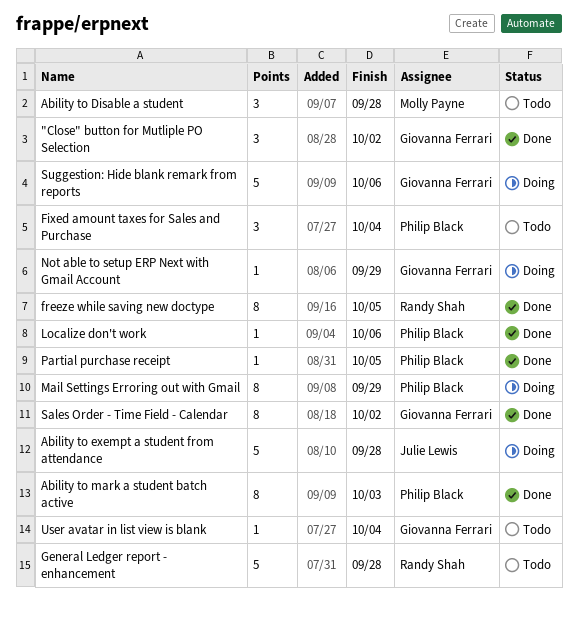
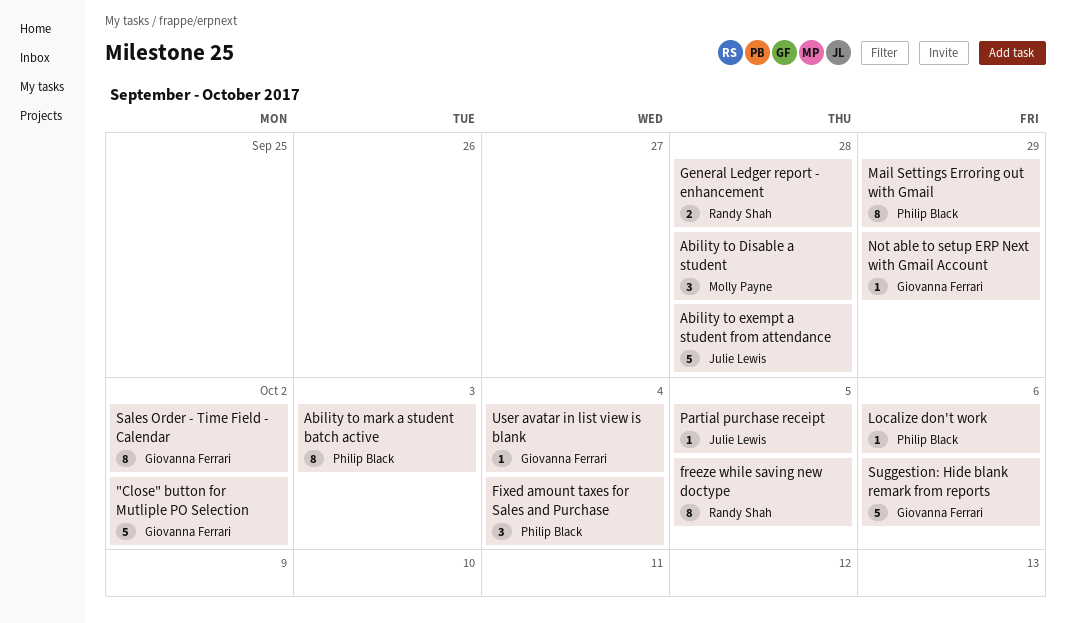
"Close" button for Mutliple PO Selection, estimate: 3 -> 5
General Ledger report - enhancement, estimate: 5 -> 2
Partial purchase receipt, owner: Philip Black -> Julie Lewis

